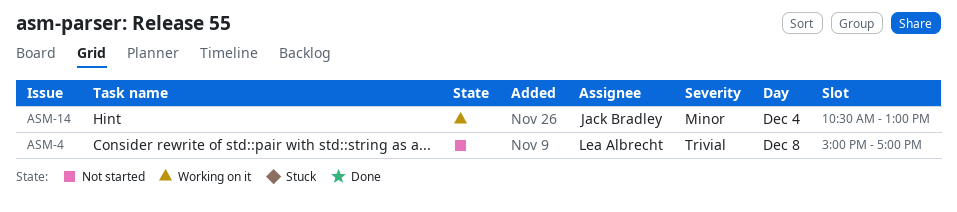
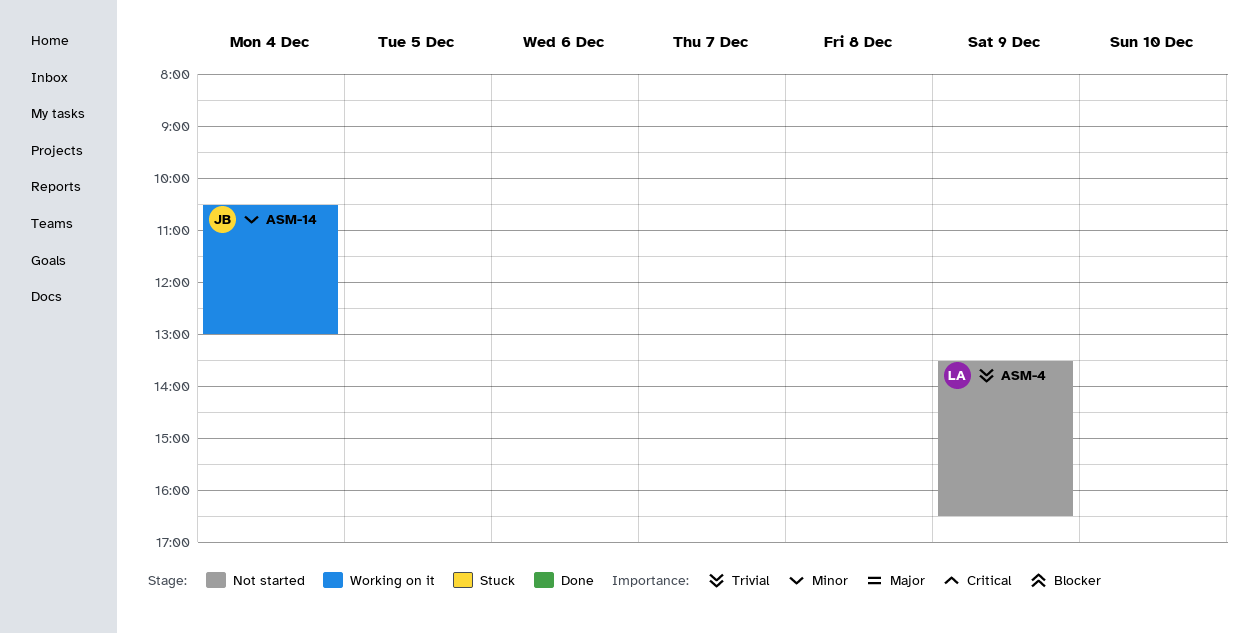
ASM-4, day: Dec 8 -> Dec 9
ASM-4, begins: 15:00 -> 13:30
ASM-4, ends: 17:00 -> 16:30

